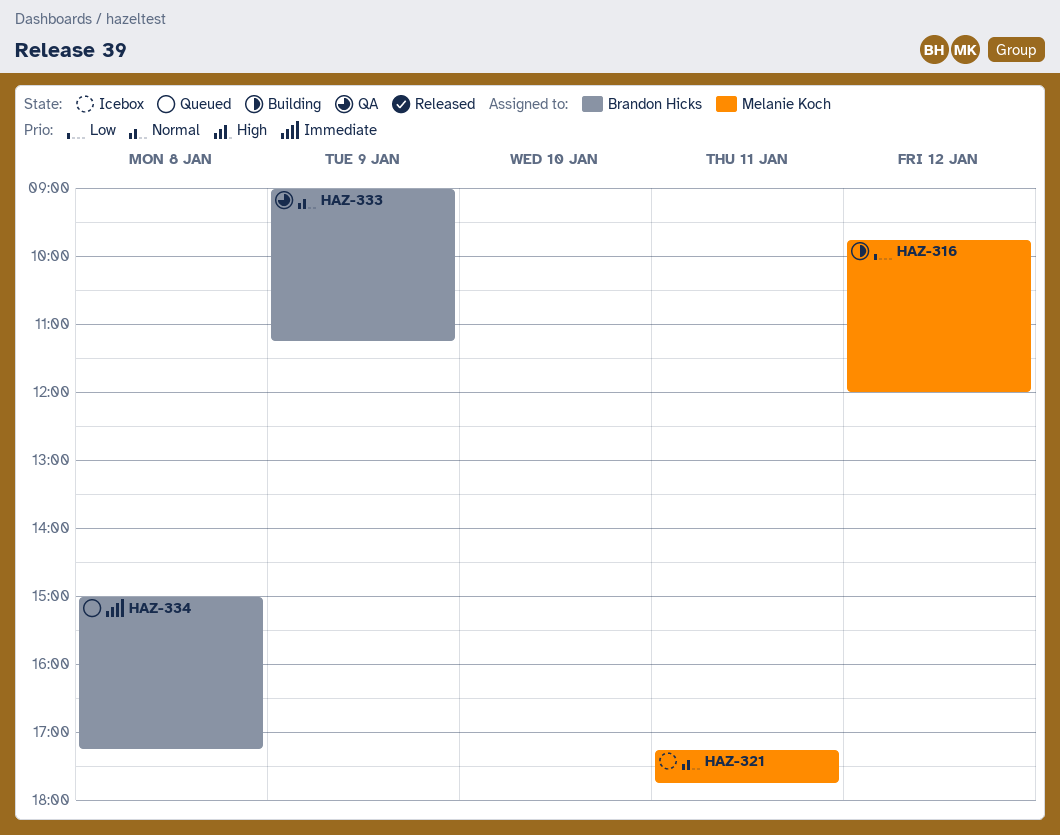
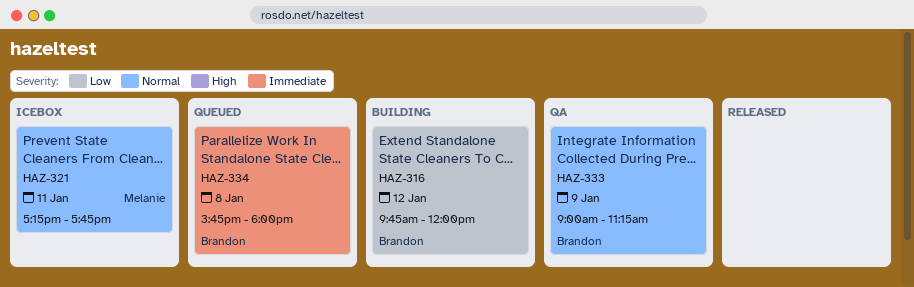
HAZ-316, owner: Melanie Koch -> Brandon Hicks
HAZ-334, begins: 15:00 -> 15:45
HAZ-334, ends: 17:15 -> 18:00

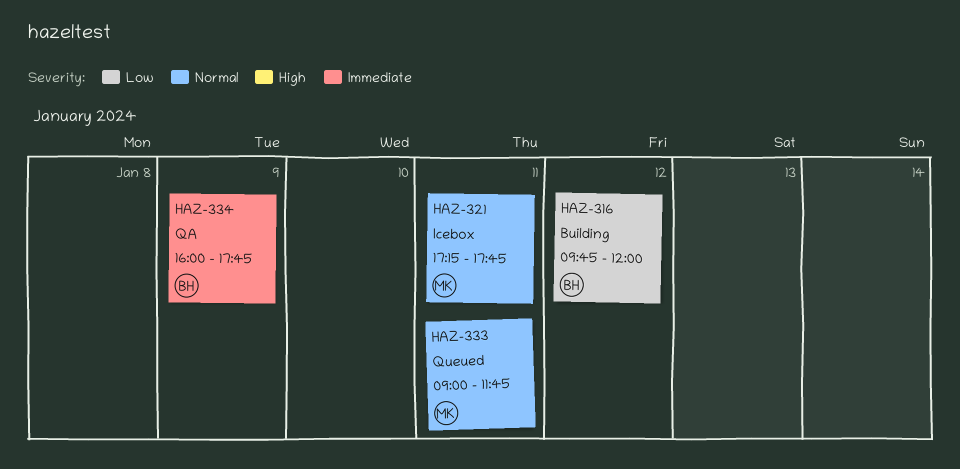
HAZ-333, status: QA -> Queued
HAZ-333, owner: Brandon -> Melanie
HAZ-333, day: Jan 9 -> Jan 11
HAZ-333, ends: 11:15 -> 11:45
HAZ-334, status: Queued -> QA
HAZ-334, day: Jan 8 -> Jan 9
HAZ-334, begins: 15:45 -> 16:00
HAZ-334, ends: 18:00 -> 17:45

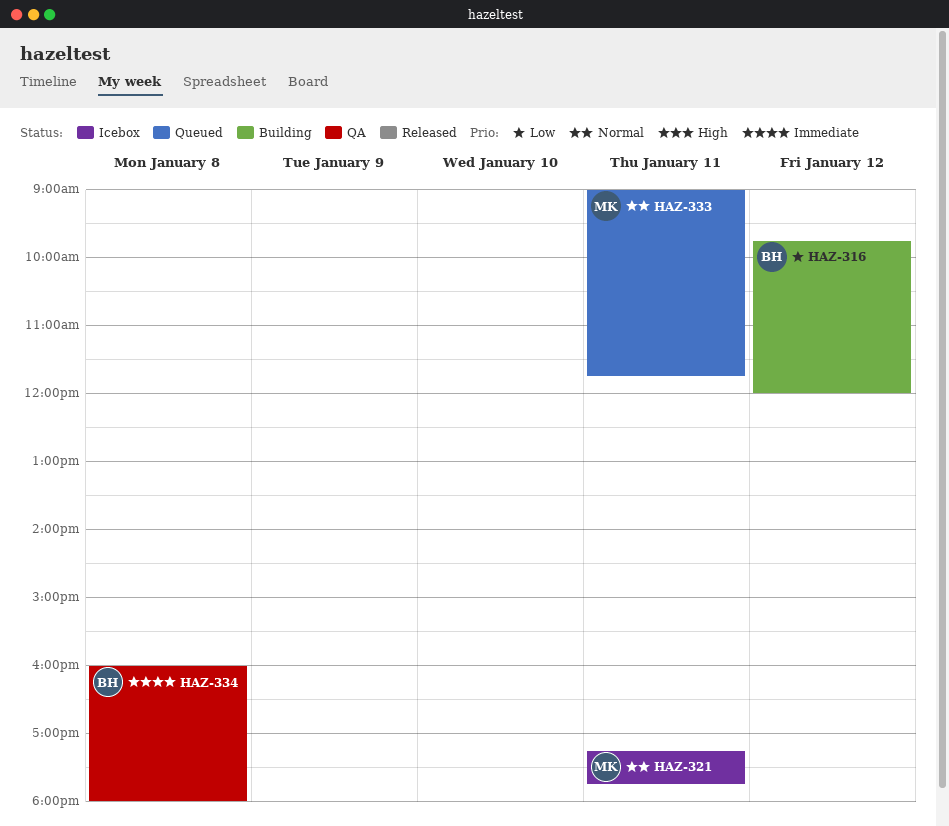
HAZ-334, day: Jan 9 -> Jan 8
HAZ-334, ends: 17:45 -> 18:00

